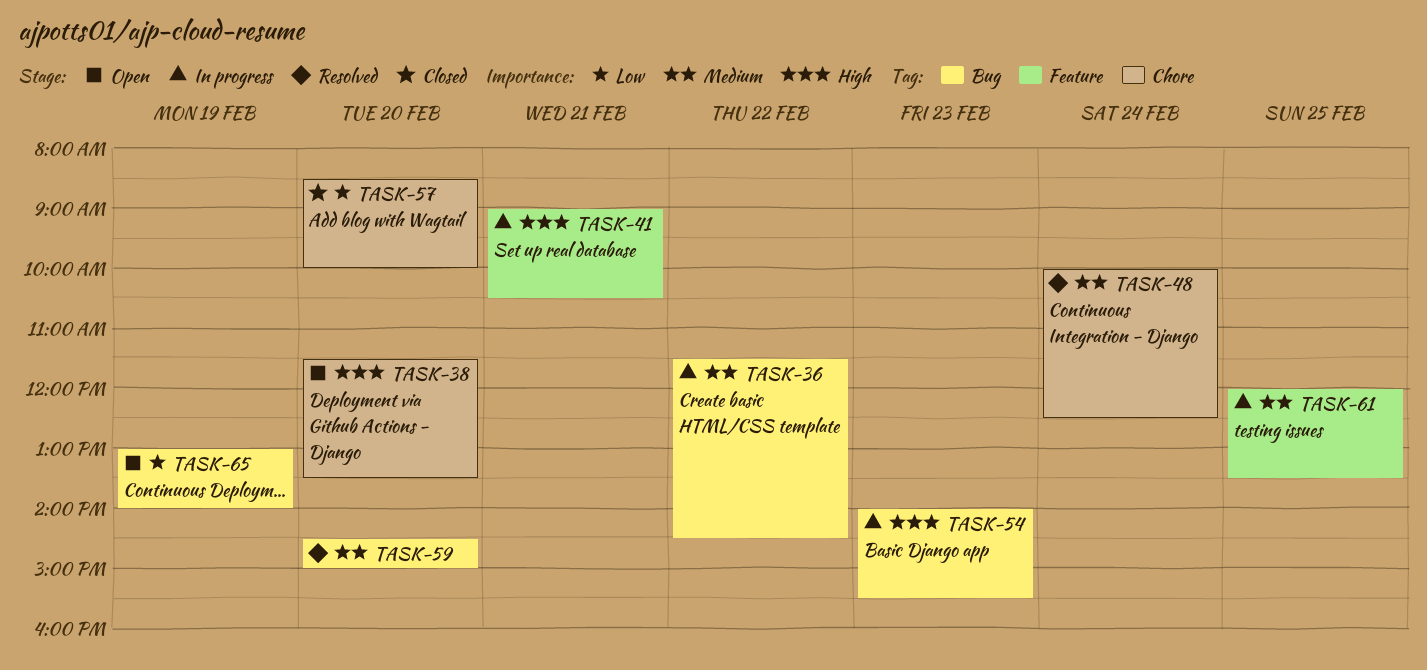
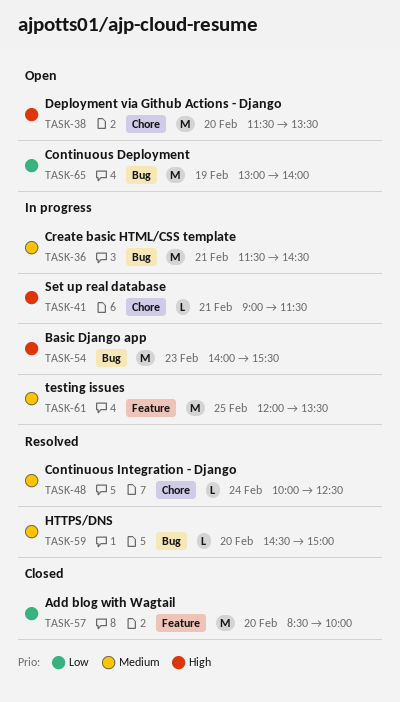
TASK-36, day: Feb 22 -> Feb 21
TASK-41, label: Feature -> Chore
TASK-41, ends: 10:30 -> 11:30
TASK-57, label: Chore -> Feature

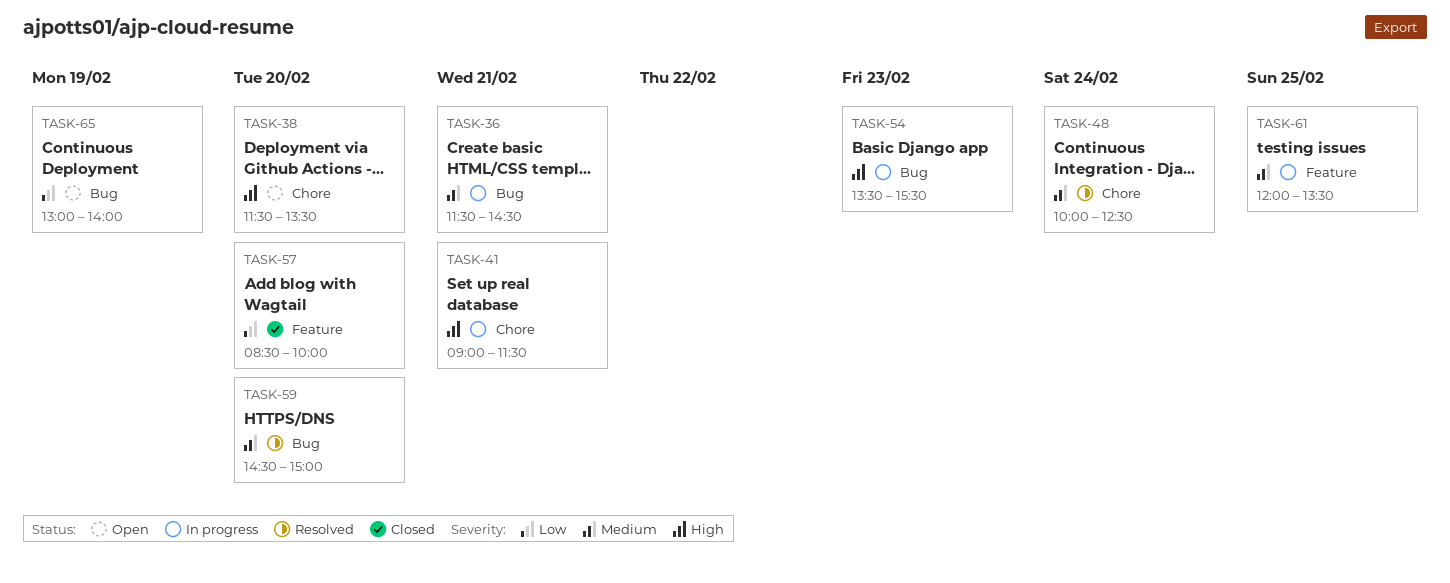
TASK-54, begins: 14:00 -> 13:30

